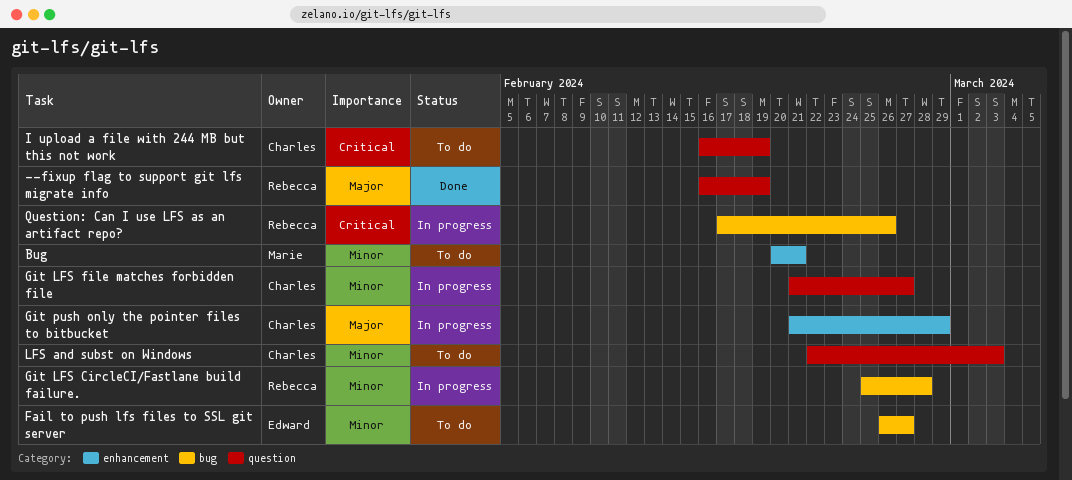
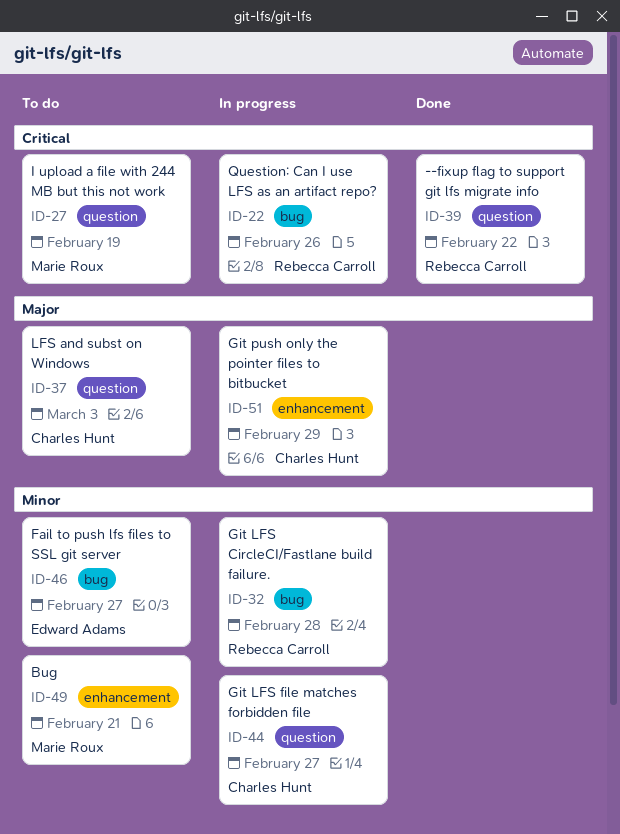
--fixup flag to support git lfs migrate info, priority: Major -> Critical
--fixup flag to support git lfs migrate info, due: Feb 19 -> Feb 22
I upload a file with 244 MB but this not work, owner: Charles Hunt -> Marie Roux
LFS and subst on Windows, priority: Minor -> Major

